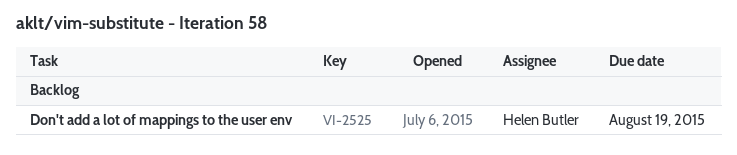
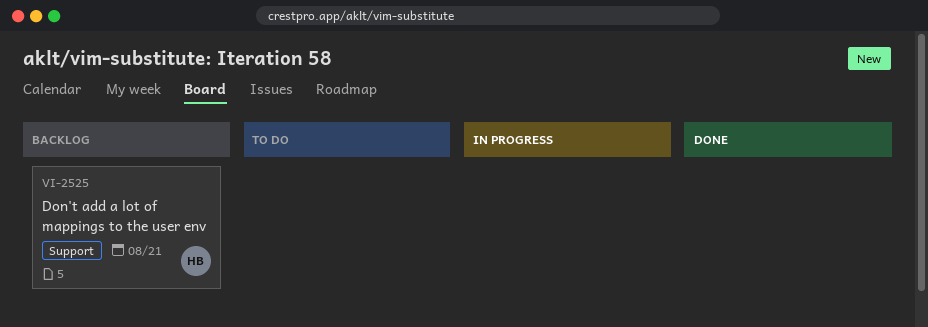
VI-2525, due: Aug 19 -> Aug 21

